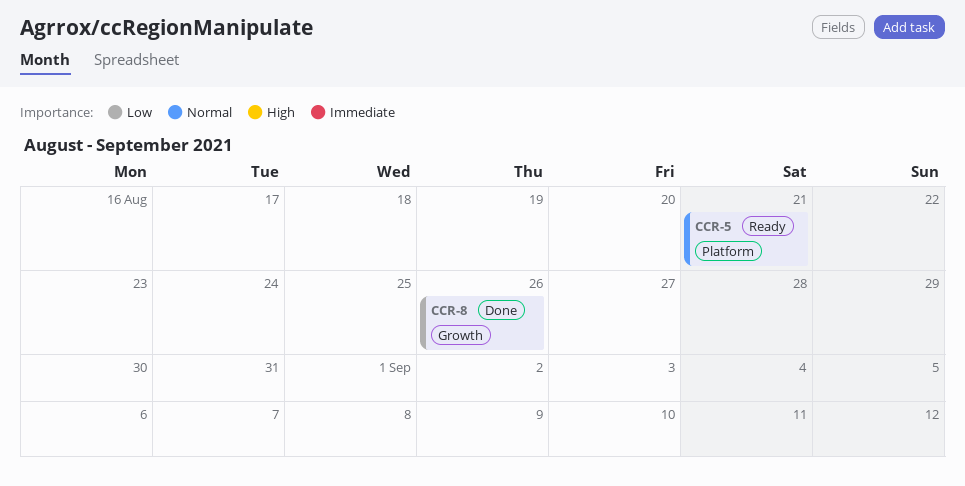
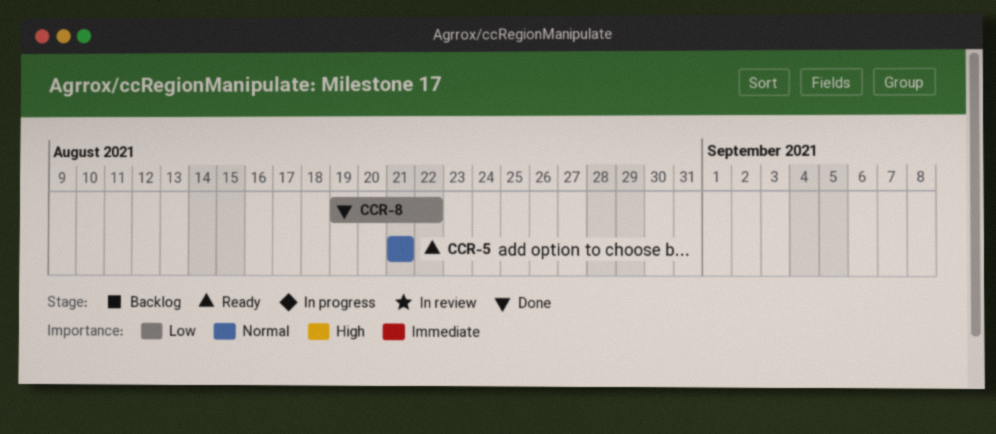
CCR-8, due: Aug 26 -> Aug 22

